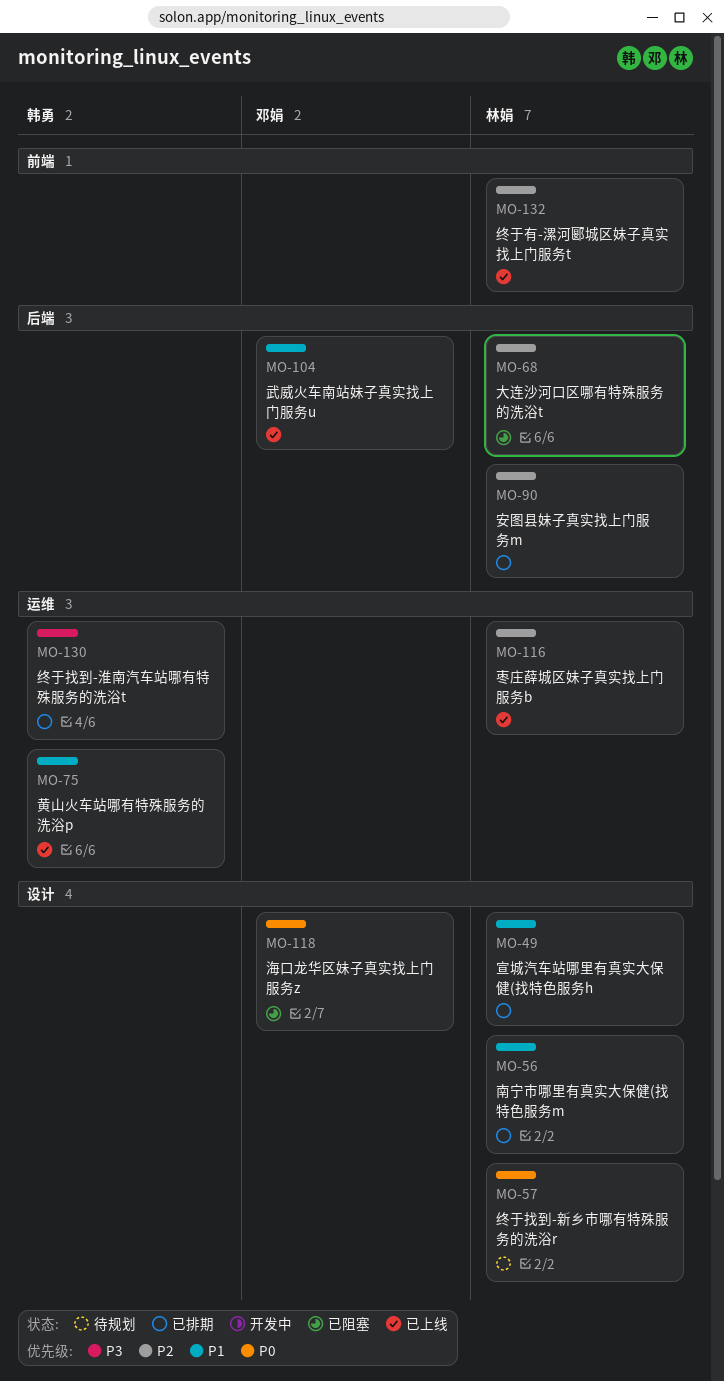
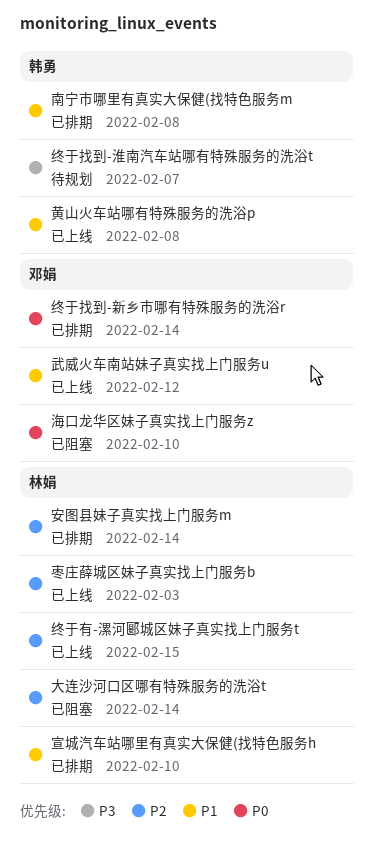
南宁市哪里有真实大保健(找特色服务m, owner: 林娟 -> 韩勇
终于找到-新乡市哪有特殊服务的洗浴r, status: 待规划 -> 已排期
终于找到-新乡市哪有特殊服务的洗浴r, owner: 林娟 -> 邓娟
终于找到-淮南汽车站哪有特殊服务的洗浴t, status: 已排期 -> 待规划

